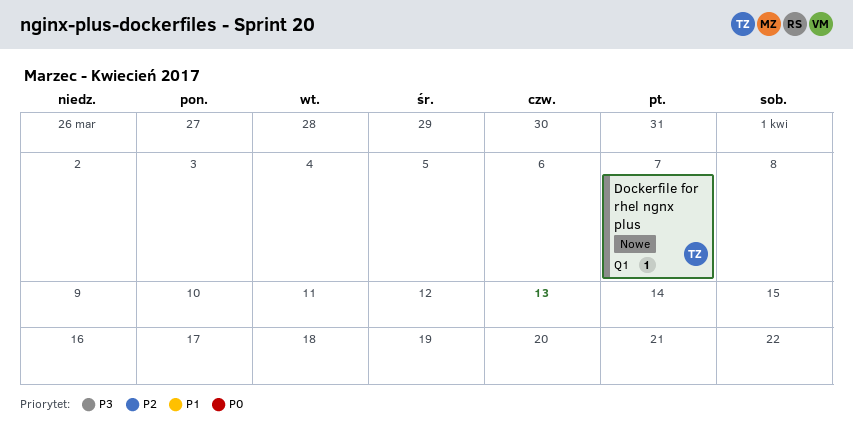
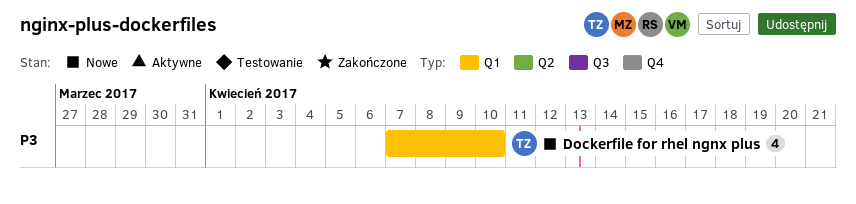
Dockerfile for rhel ngnx plus, estimate: 1 -> 4
Dockerfile for rhel ngnx plus, due: Apr 7 -> Apr 10

